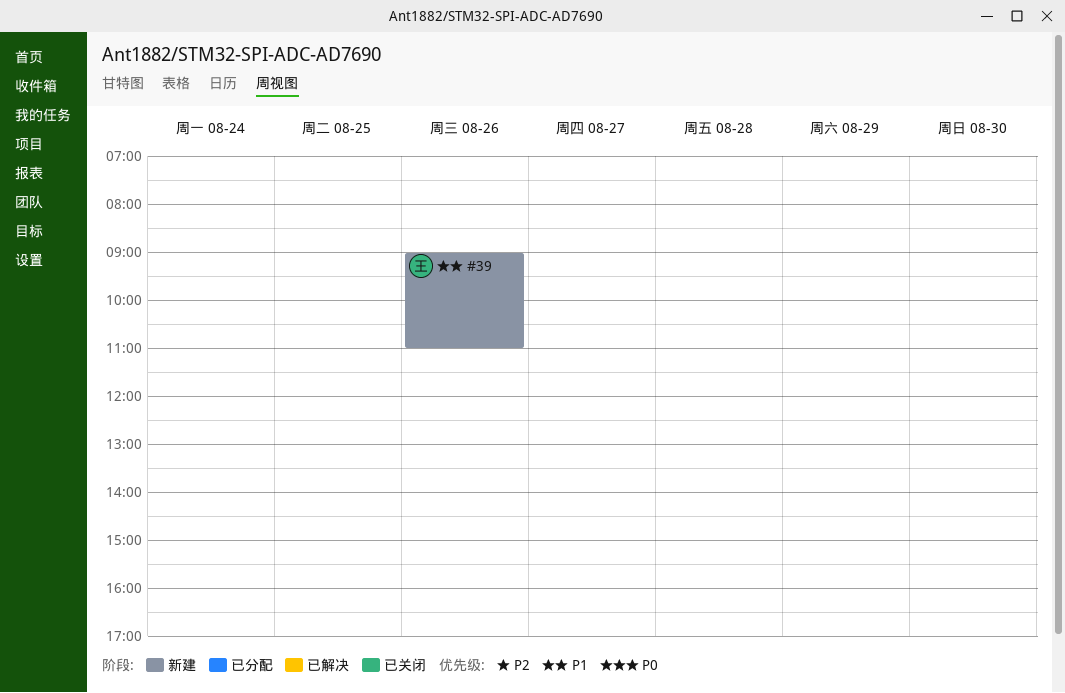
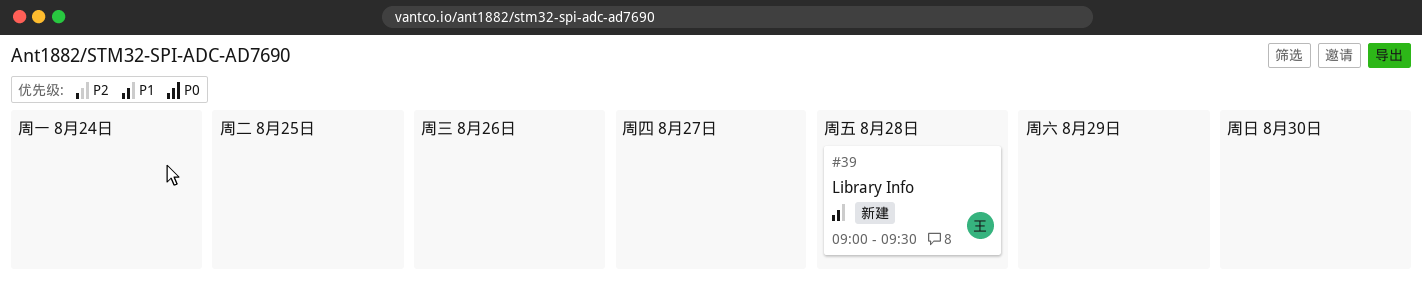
#39, day: Aug 26 -> Aug 28
#39, ends: 11:00 -> 09:30

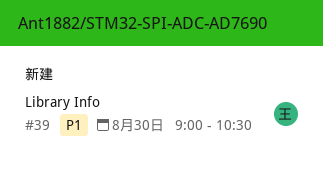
#39, day: Aug 28 -> Aug 30
#39, ends: 09:30 -> 10:30

